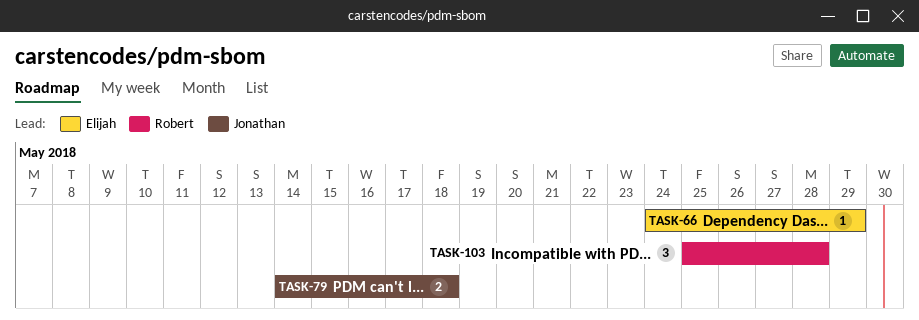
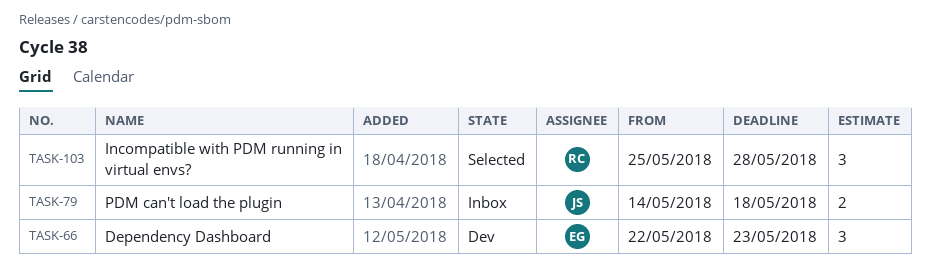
TASK-66, estimate: 1 -> 3
TASK-66, start: May 24 -> May 22
TASK-66, due: May 29 -> May 23

